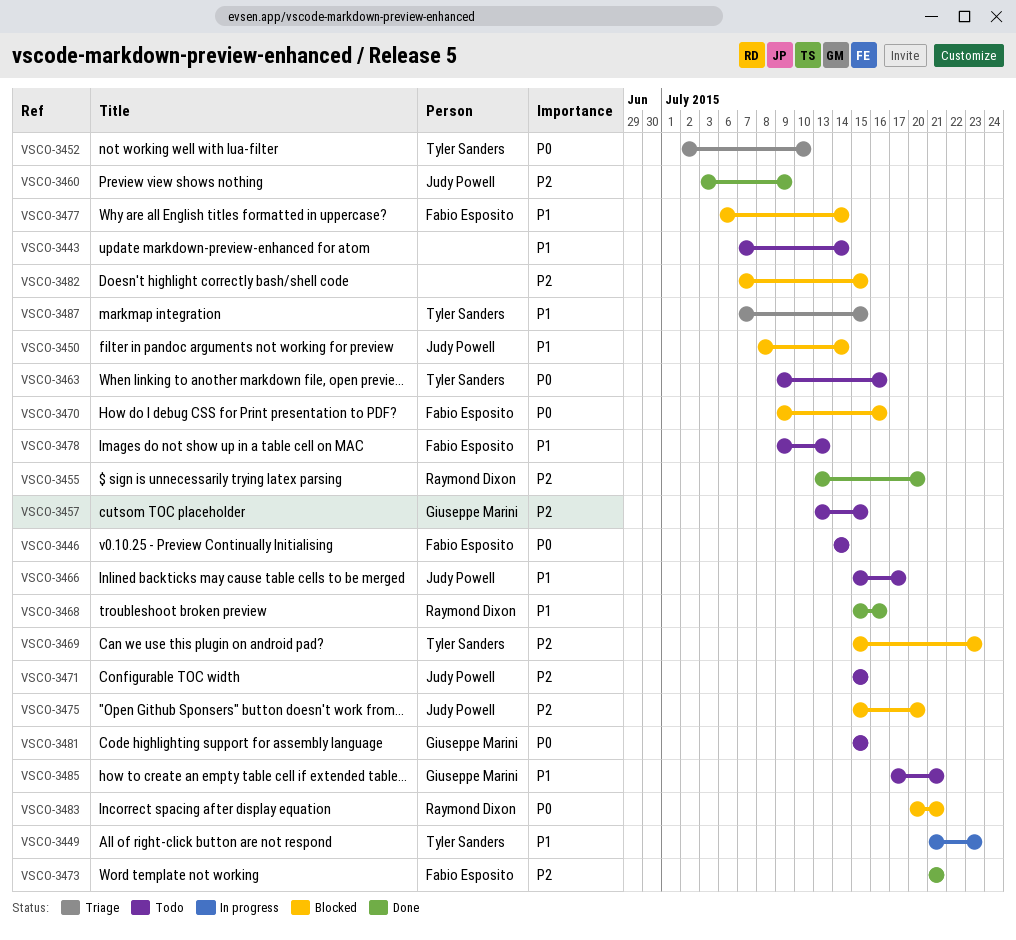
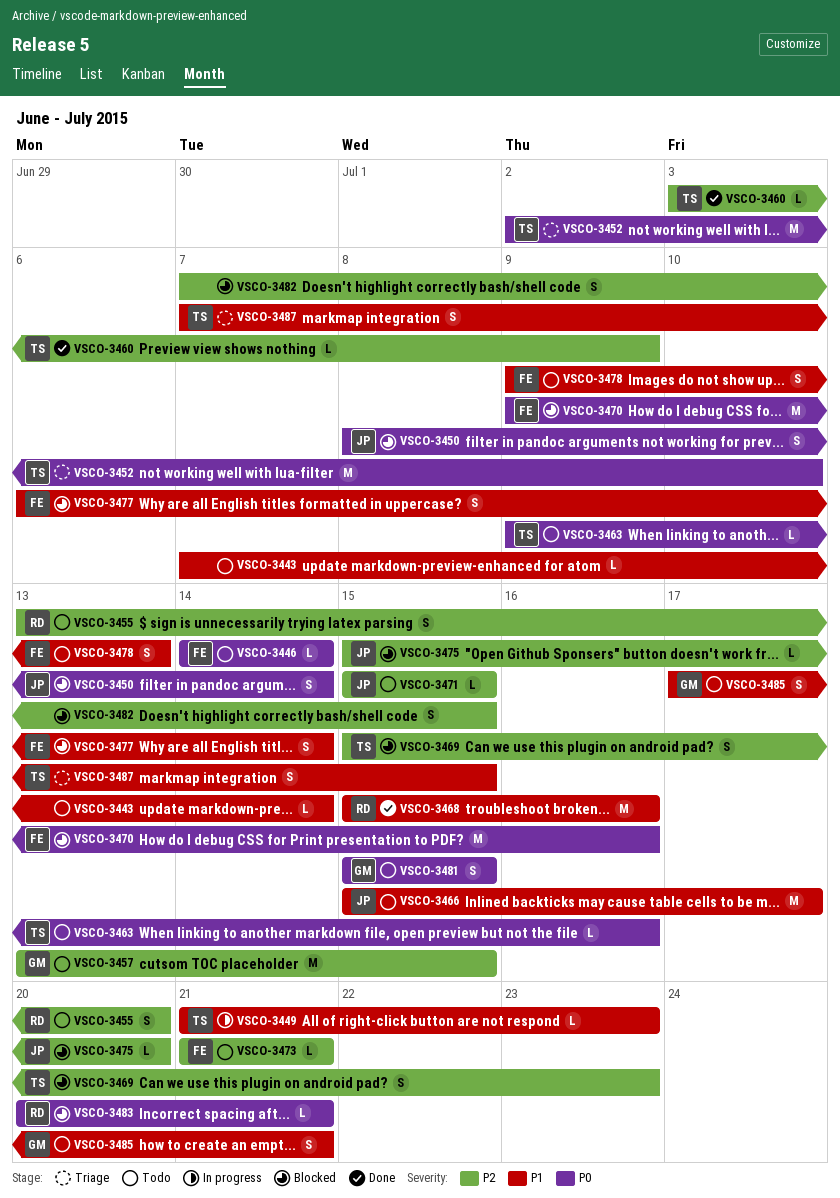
VSCO-3450, priority: P1 -> P0
VSCO-3455, status: Done -> Todo
VSCO-3460, owner: Judy Powell -> Tyler Sanders
VSCO-3473, status: Done -> Todo

